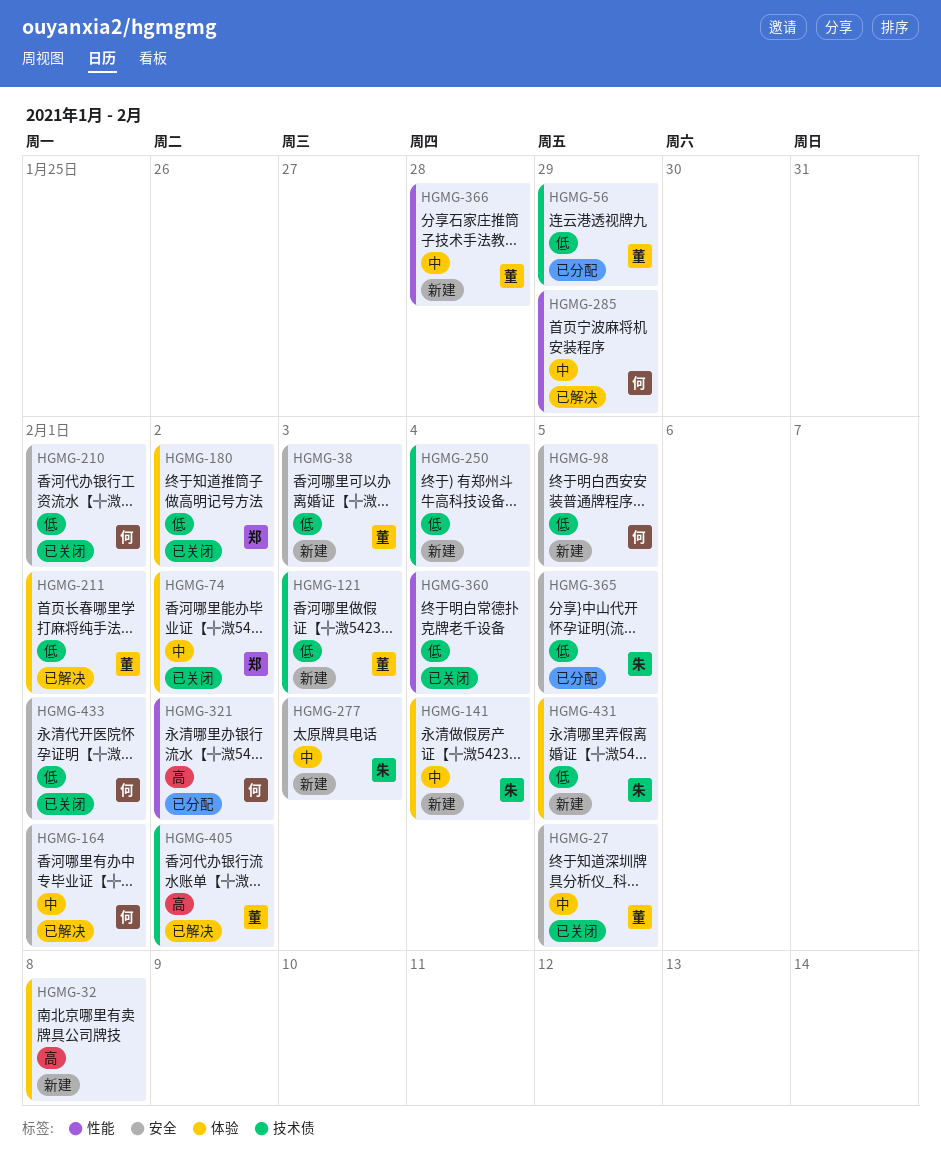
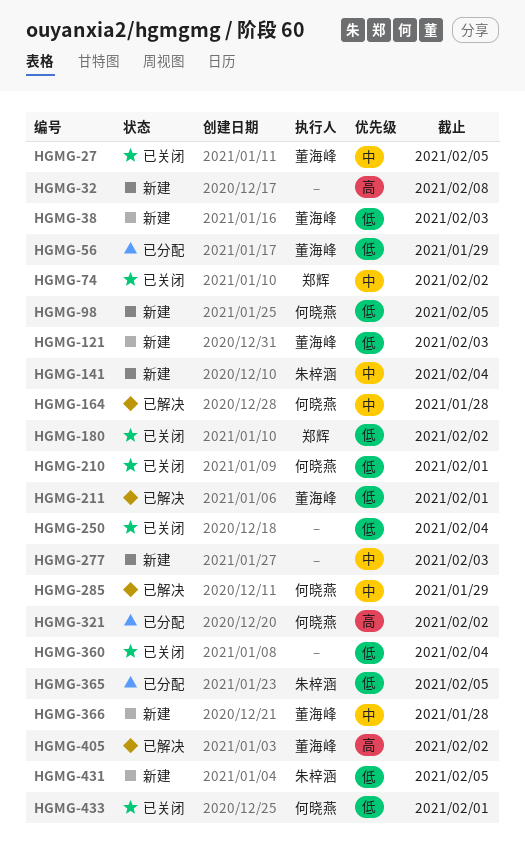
HGMG-164, due: Feb 1 -> Jan 28
HGMG-250, status: 新建 -> 已关闭
HGMG-277, owner: 朱梓涵 -> none

